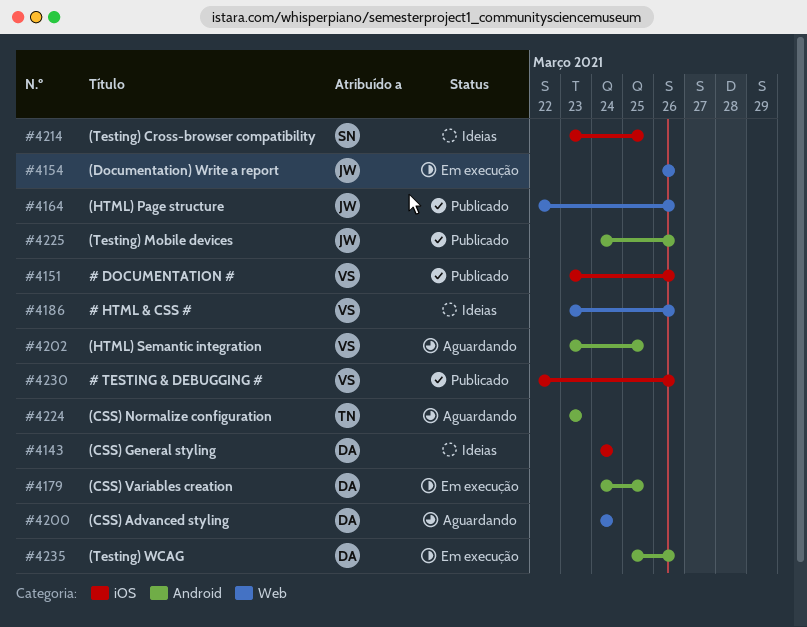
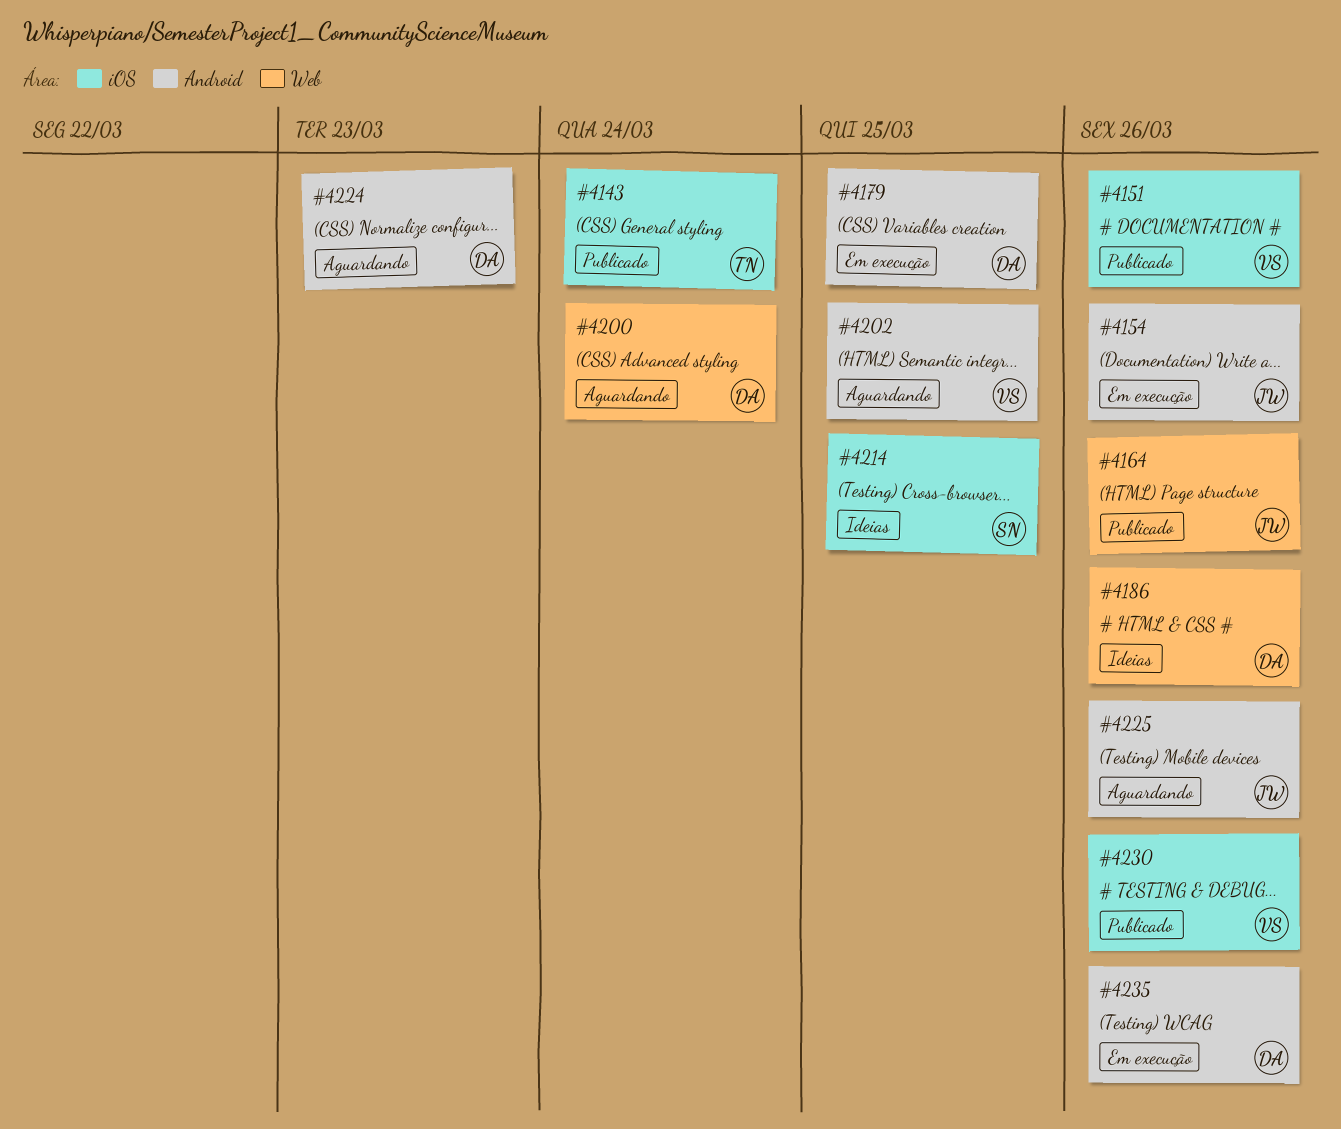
#4143, status: Ideias -> Publicado
#4143, owner: DA -> TN
#4154, label: Web -> Android
#4186, owner: VS -> DA
#4224, owner: TN -> DA
#4225, status: Publicado -> Aguardando

